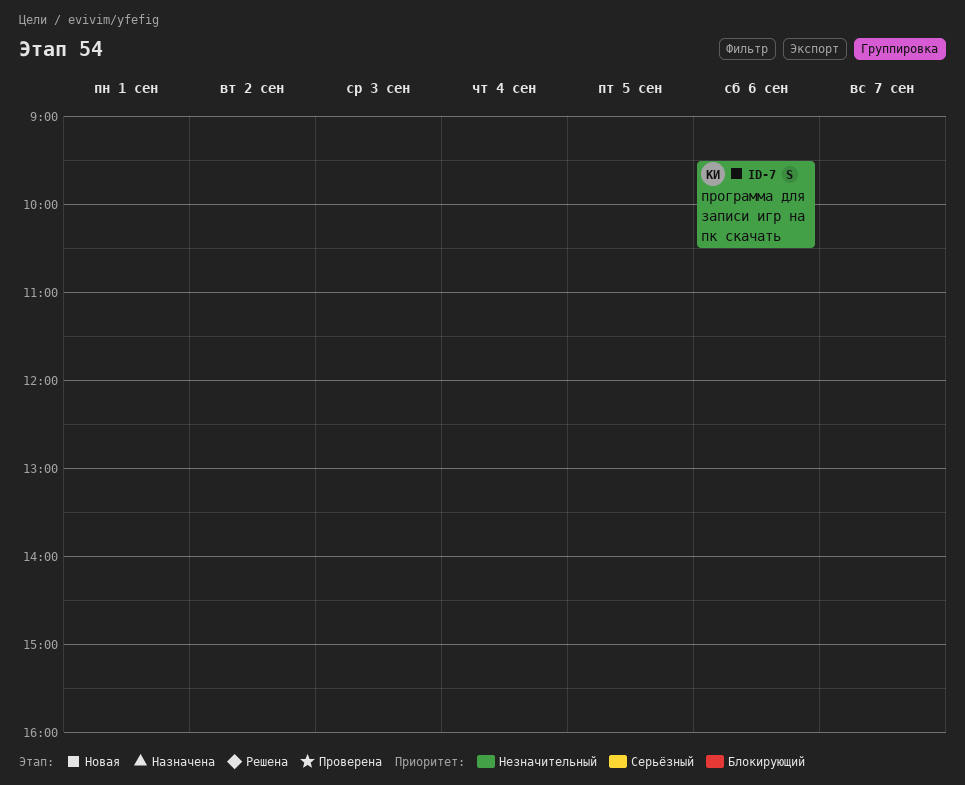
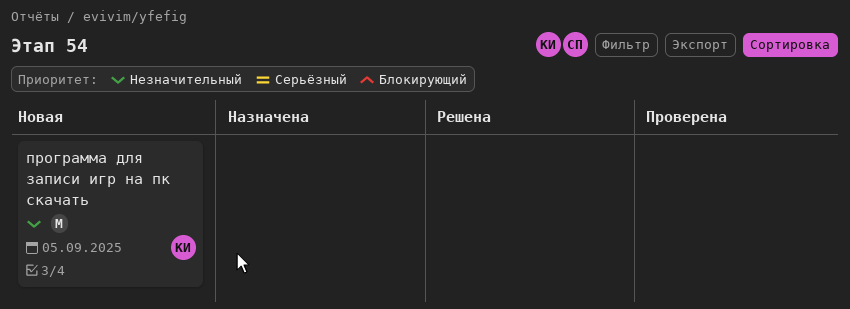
программа для записи игр на пк скачать, estimate: S -> M
программа для записи игр на пк скачать, day: Sep 6 -> Sep 5

